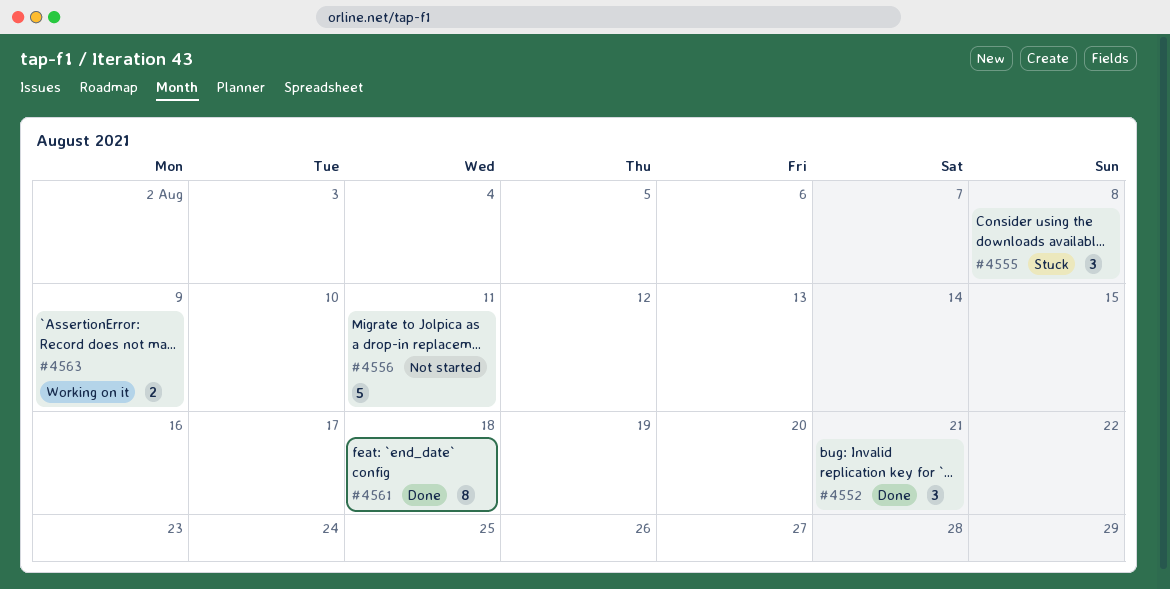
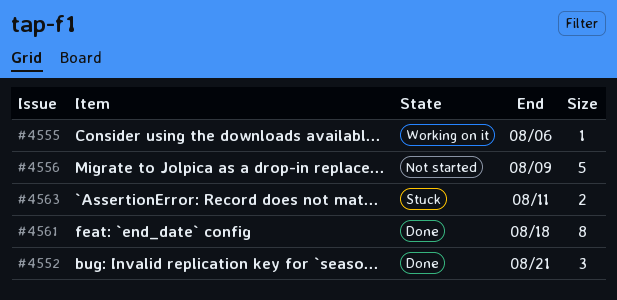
#4555, status: Stuck -> Working on it
#4555, estimate: 3 -> 1
#4555, due: Aug 8 -> Aug 6
#4556, due: Aug 11 -> Aug 9
#4563, status: Working on it -> Stuck
#4563, due: Aug 9 -> Aug 11

